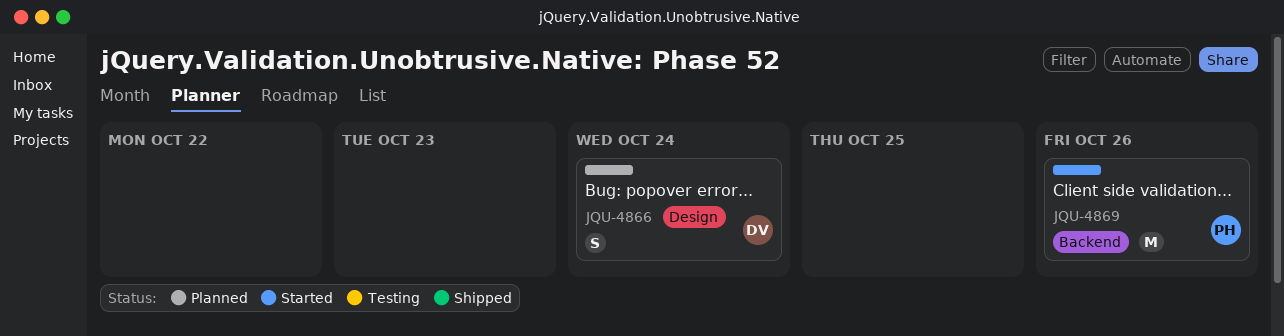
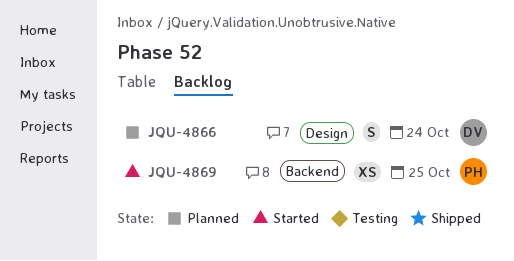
JQU-4869, estimate: M -> XS
JQU-4869, due: Oct 26 -> Oct 25

